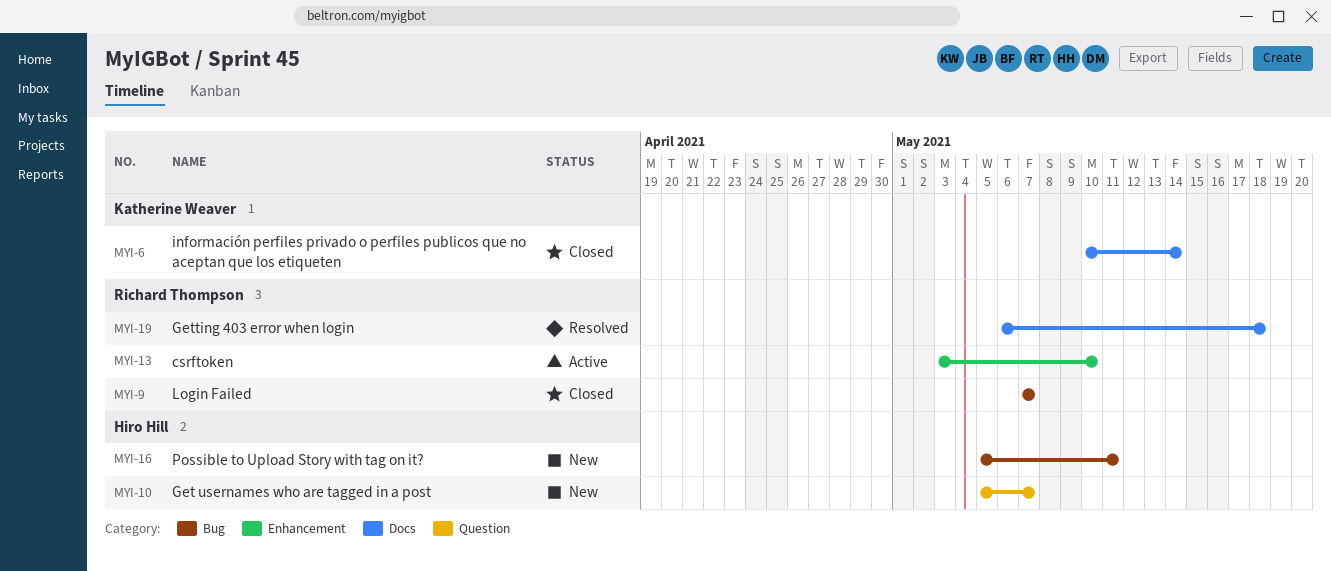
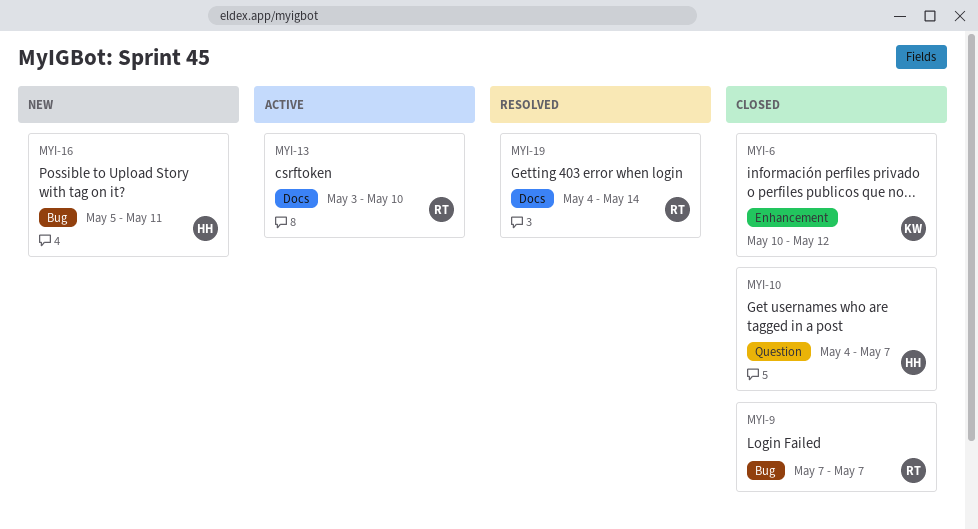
MYI-6, label: Docs -> Enhancement
MYI-6, due: May 14 -> May 12
MYI-10, status: New -> Closed
MYI-10, start: May 5 -> May 4
MYI-13, label: Enhancement -> Docs
MYI-19, start: May 6 -> May 4
MYI-19, due: May 18 -> May 14

